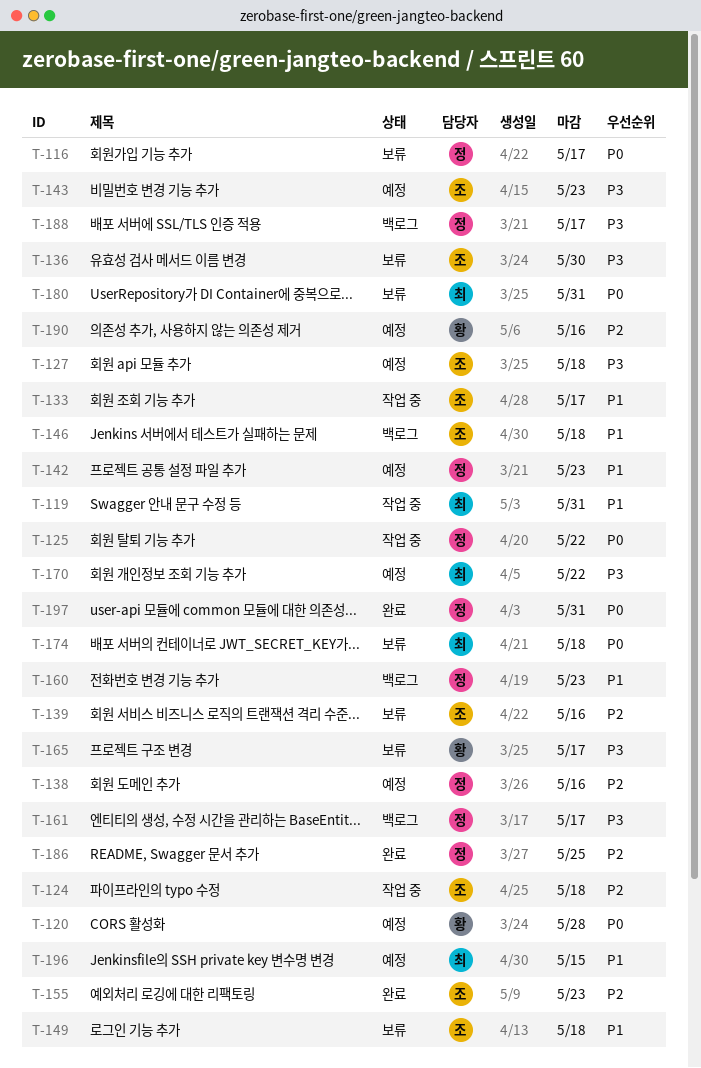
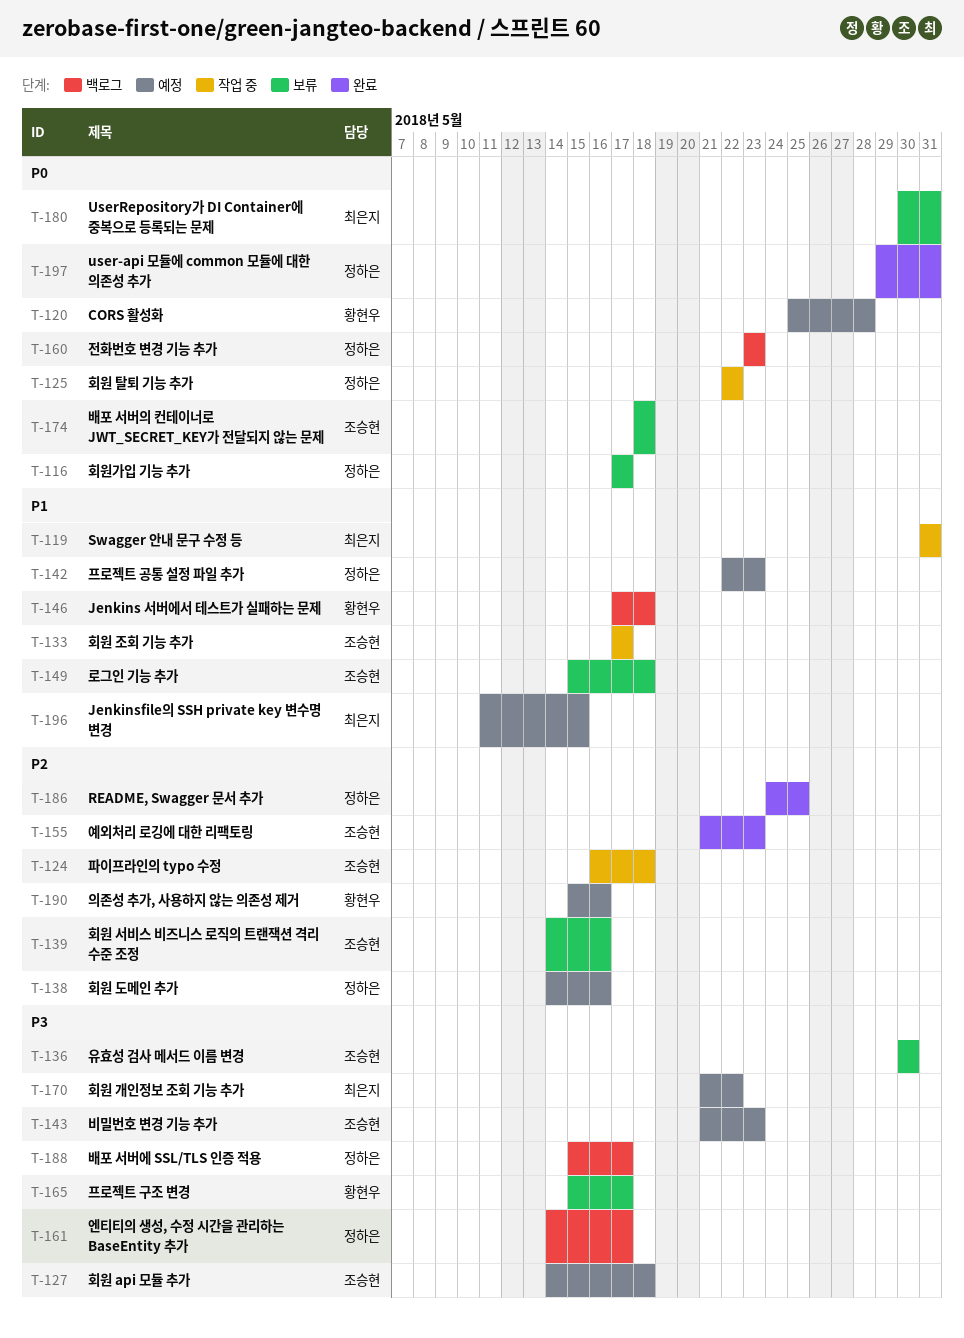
T-146, owner: 조승현 -> 황현우
T-160, priority: P1 -> P0
T-174, owner: 최은지 -> 조승현

